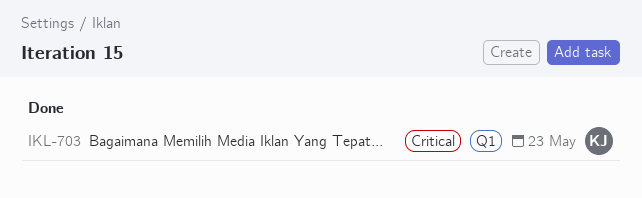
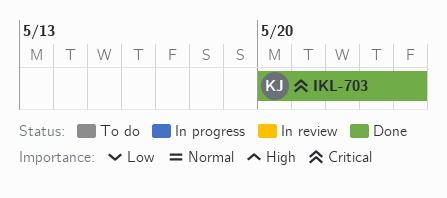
IKL-703, due: May 23 -> May 24

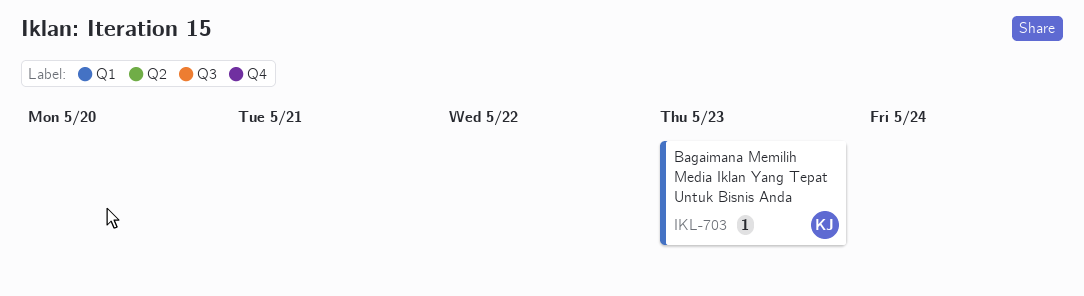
IKL-703, due: May 24 -> May 23

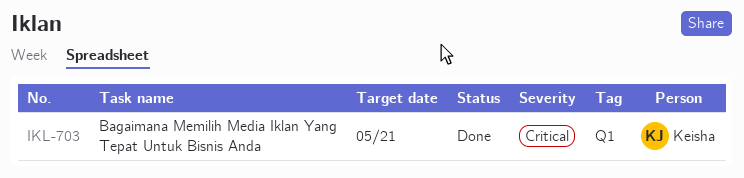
IKL-703, due: May 23 -> May 21

